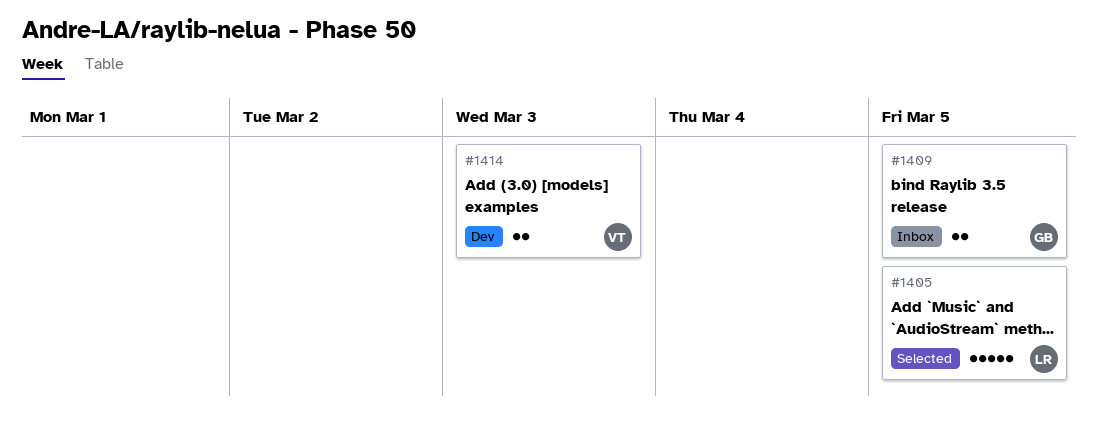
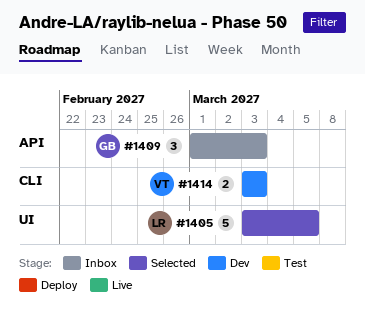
#1409, estimate: 2 -> 3
#1409, due: Mar 5 -> Mar 3

